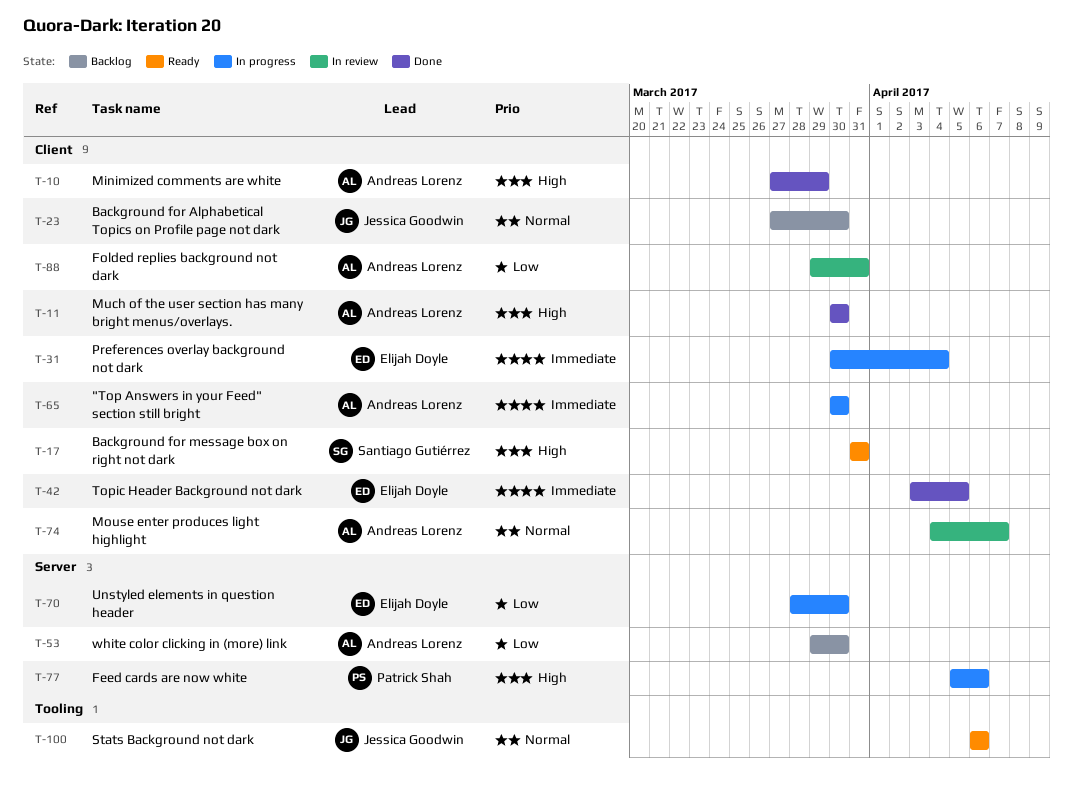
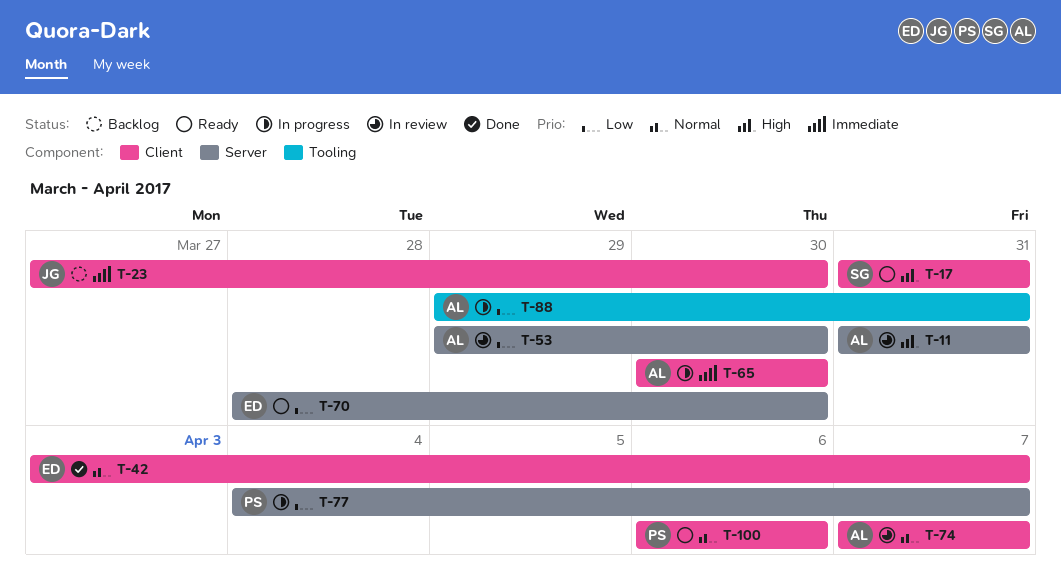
T-10: present -> none
T-11, status: Done -> In review
T-11, label: Client -> Server
T-11, start: Mar 30 -> Mar 31
T-11, due: Mar 30 -> Mar 31
T-23, priority: Normal -> Immediate
T-31: present -> none
T-42, priority: Immediate -> Normal
T-42, due: Apr 5 -> Apr 7
T-53, status: Backlog -> In review
T-70, status: In progress -> Ready
T-74, start: Apr 4 -> Apr 7
T-77, priority: High -> Low
T-77, start: Apr 5 -> Apr 4
T-77, due: Apr 6 -> Apr 7
T-88, status: In review -> In progress
T-88, label: Client -> Tooling
T-100, owner: Jessica Goodwin -> Patrick Shah
T-100, label: Tooling -> Client

